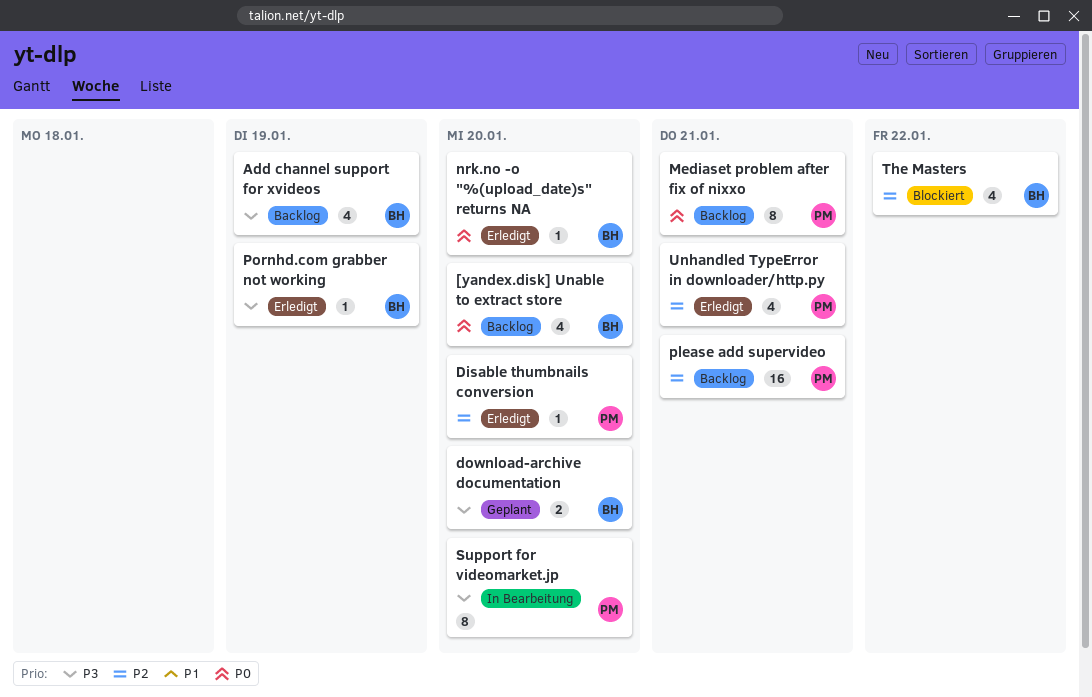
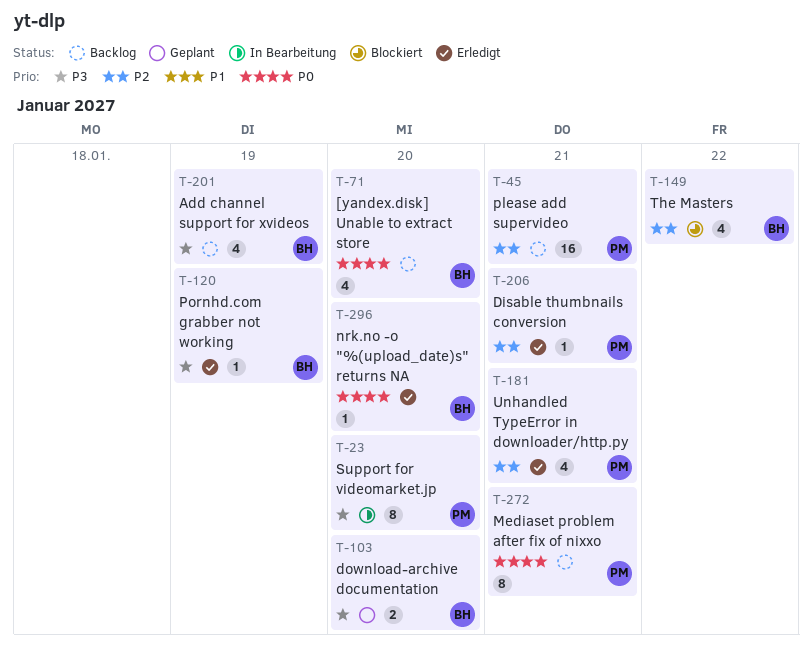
Disable thumbnails conversion, due: Jan 20 -> Jan 21

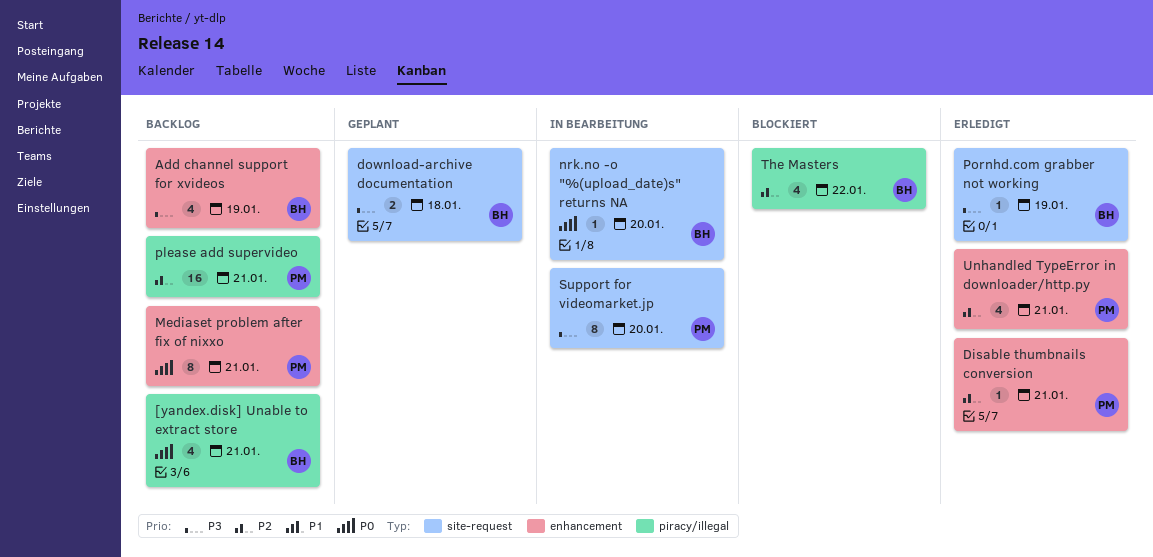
[yandex.disk] Unable to extract store, due: Jan 20 -> Jan 21
download-archive documentation, due: Jan 20 -> Jan 18
nrk.no -o "%(upload_date)s" returns NA, status: Erledigt -> In Bearbeitung

